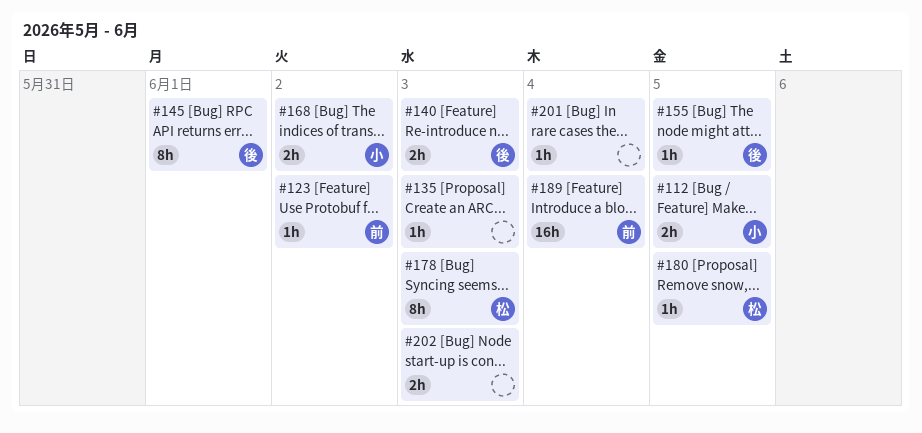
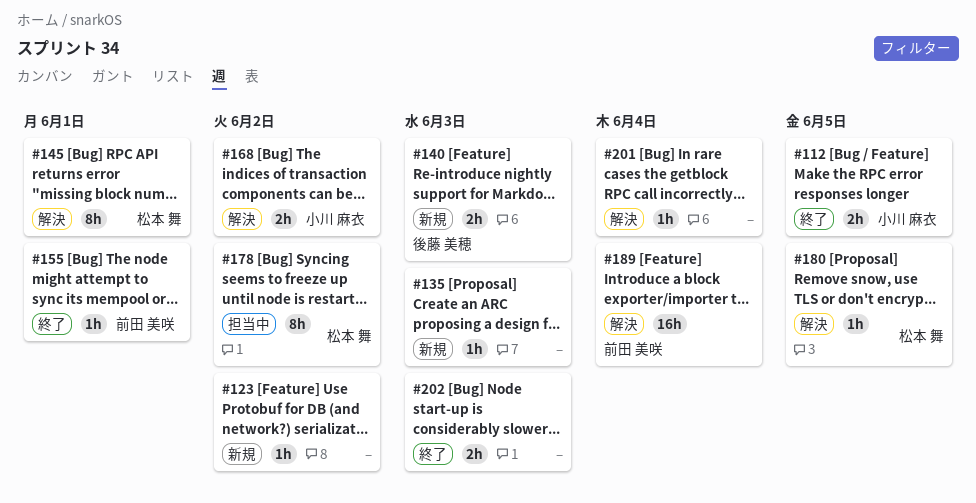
#123, owner: 前田 美咲 -> none
#145, owner: 後藤 美穂 -> 松本 舞
#155, owner: 後藤 美穂 -> 前田 美咲
#155, due: Jun 5 -> Jun 1
#178, due: Jun 3 -> Jun 2

